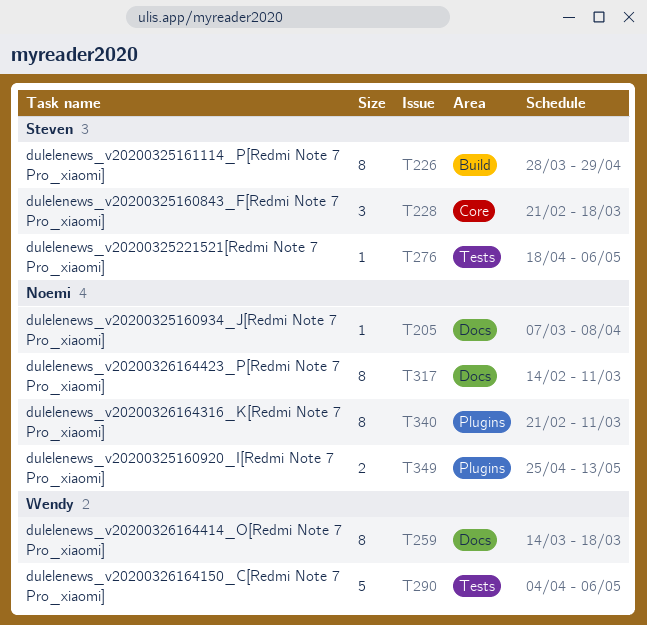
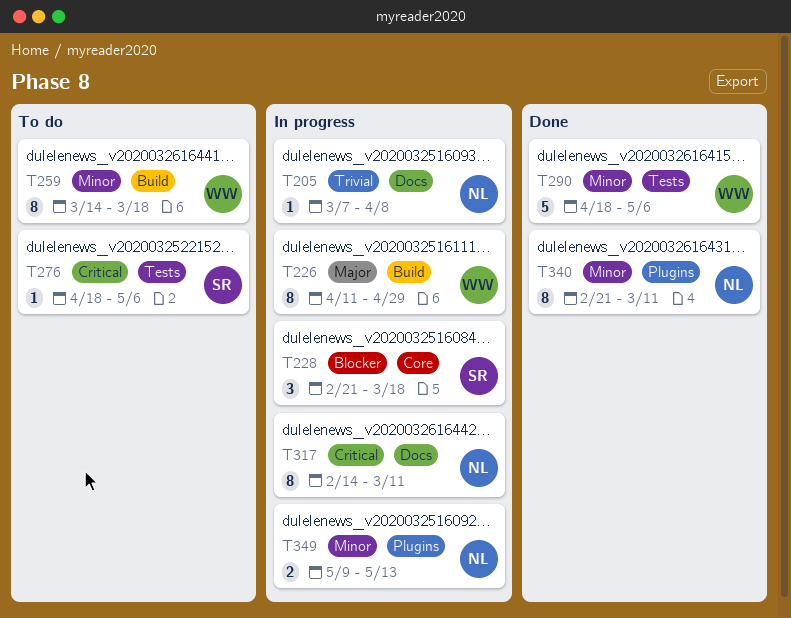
T226, owner: Steven -> Wendy
T226, start: Mar 28 -> Apr 11
T259, label: Docs -> Build
T290, start: Apr 4 -> Apr 18
T349, start: Apr 25 -> May 9

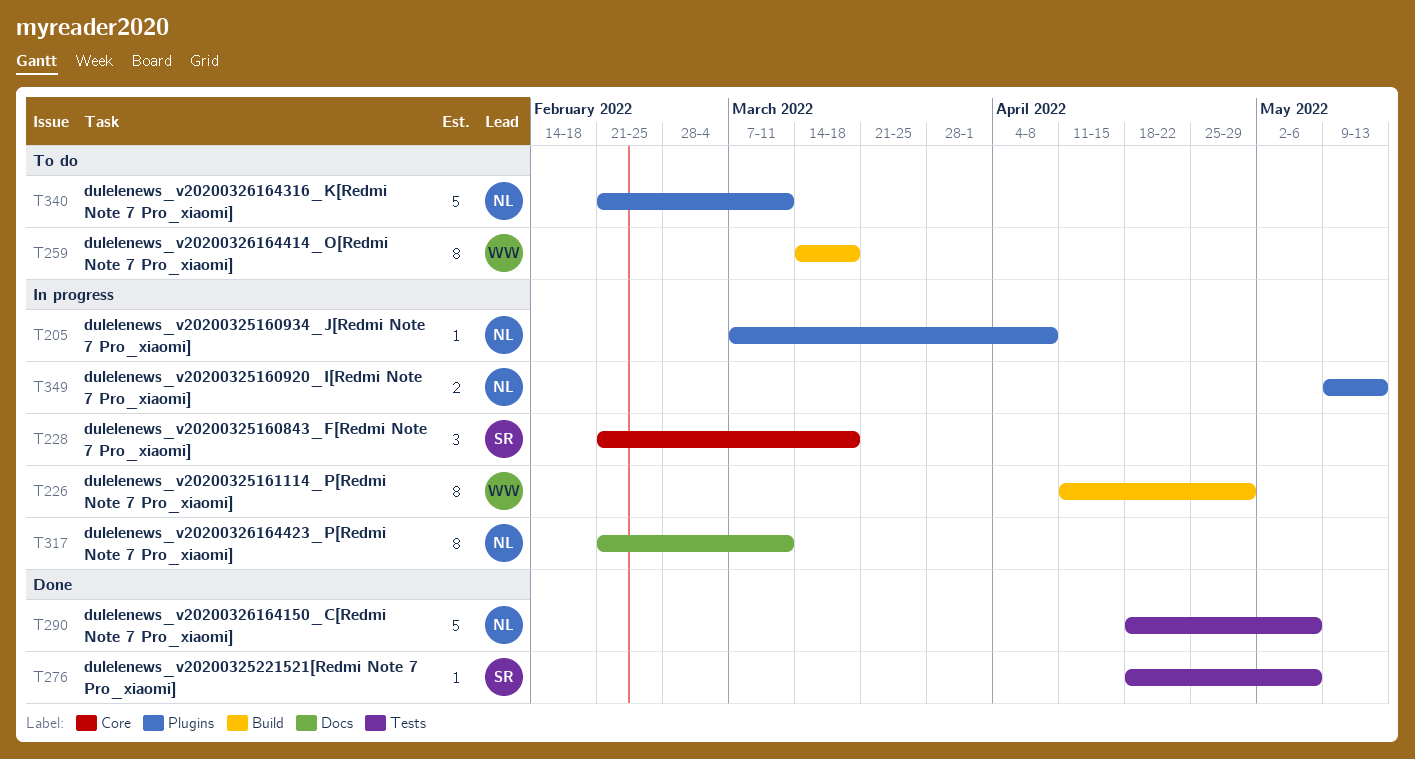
T205, label: Docs -> Plugins
T276, status: To do -> Done
T290, owner: WW -> NL
T317, start: Feb 14 -> Feb 21
T340, status: Done -> To do
T340, estimate: 8 -> 5

